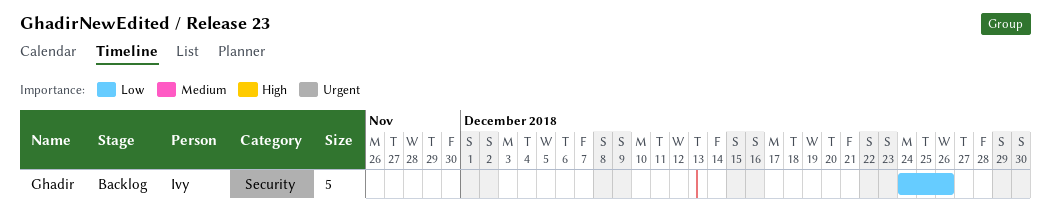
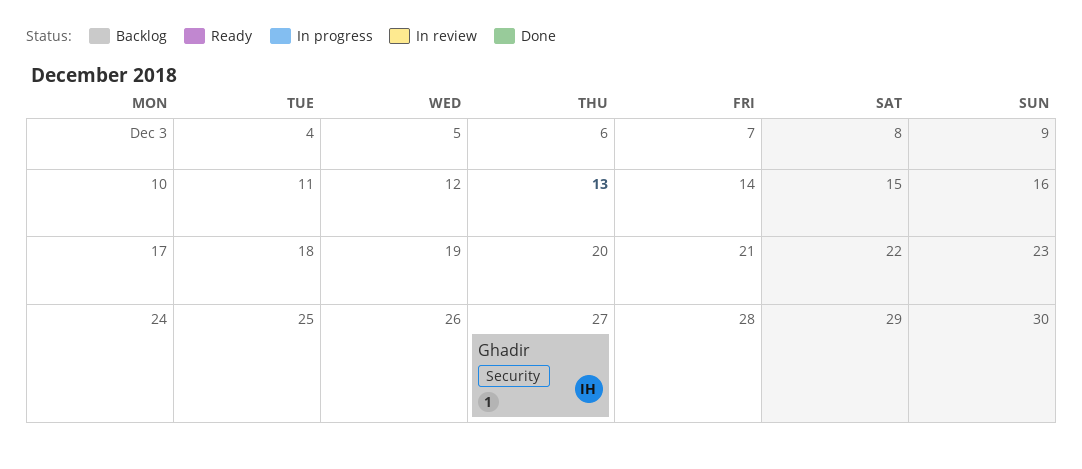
Ghadir, estimate: 5 -> 1
Ghadir, due: Dec 26 -> Dec 27

